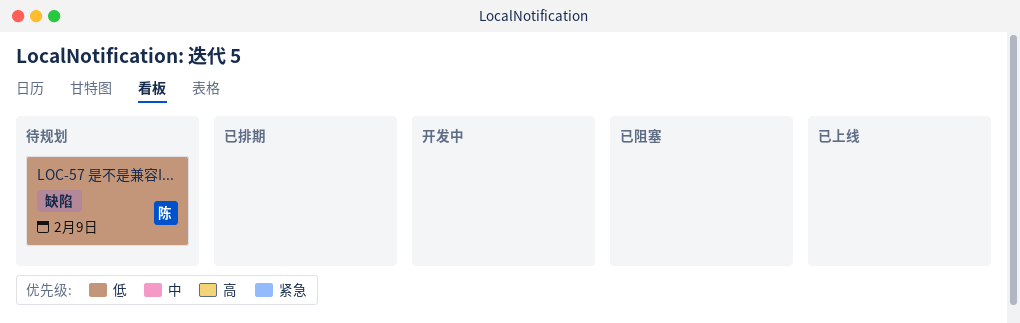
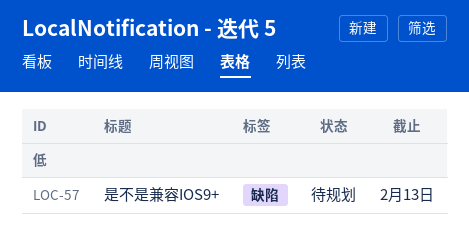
LOC-57, due: Feb 9 -> Feb 13

